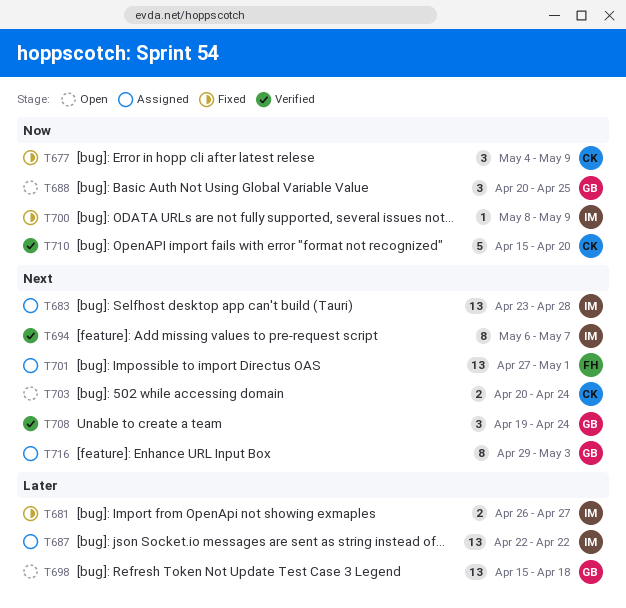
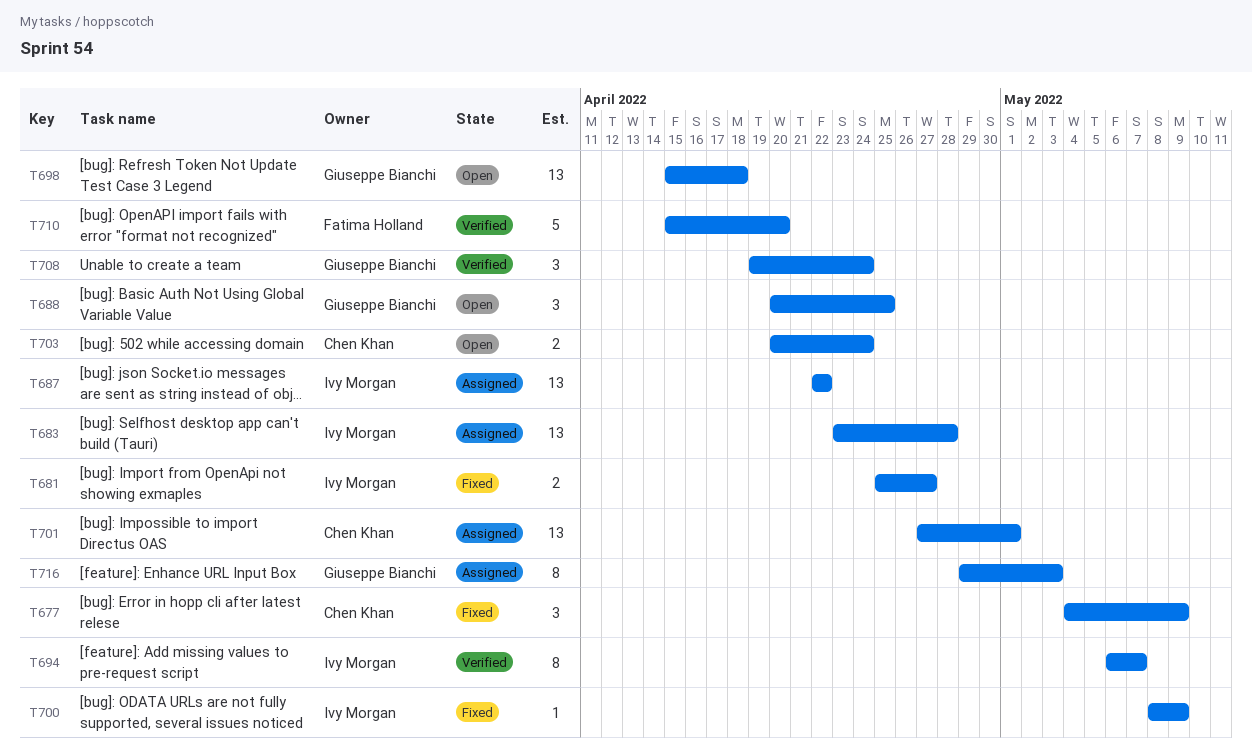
T681, start: Apr 26 -> Apr 25
T701, owner: Fatima Holland -> Chen Khan
T710, owner: Chen Khan -> Fatima Holland

